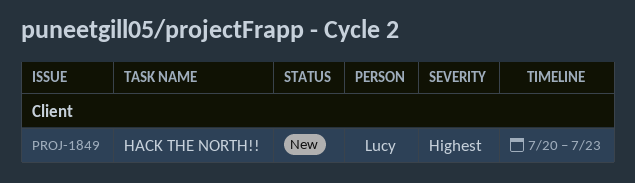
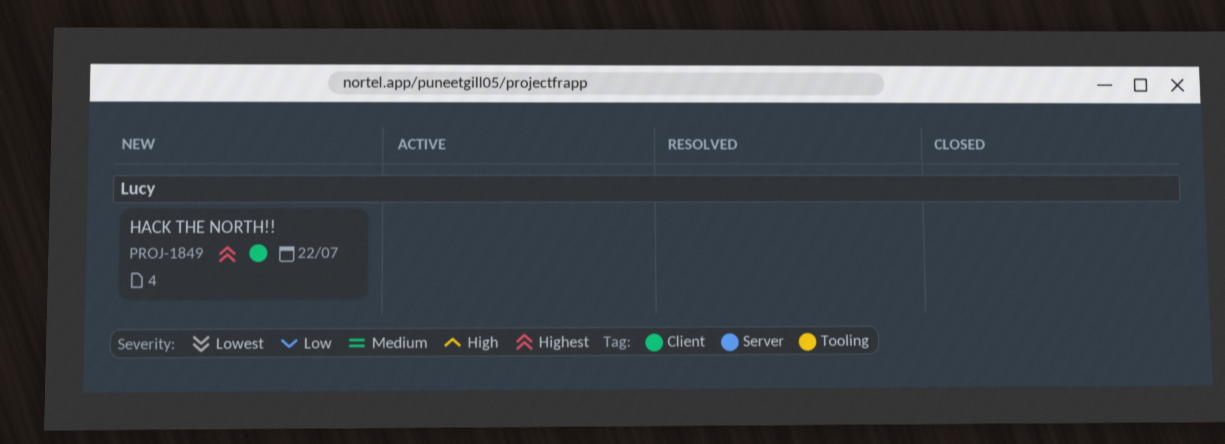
PROJ-1849, due: Jul 23 -> Jul 22

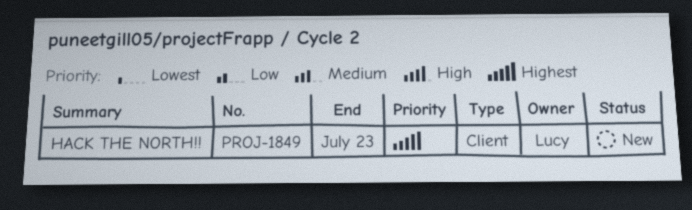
PROJ-1849, due: Jul 22 -> Jul 23

